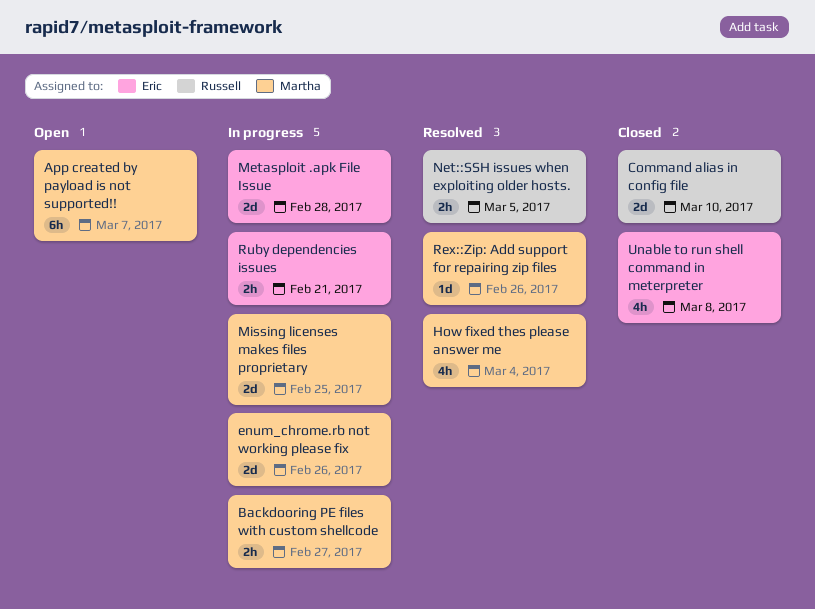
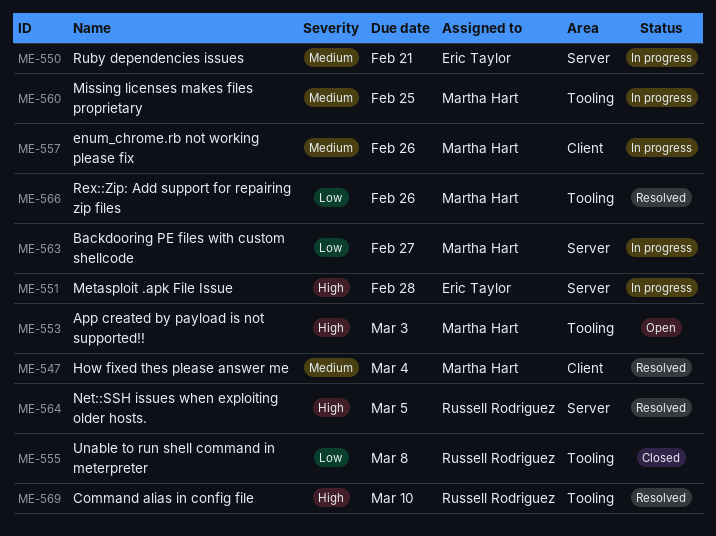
App created by payload is not supported!!, due: Mar 7 -> Mar 3
Command alias in config file, status: Closed -> Resolved
Unable to run shell command in meterpreter, owner: Eric Taylor -> Russell Rodriguez

